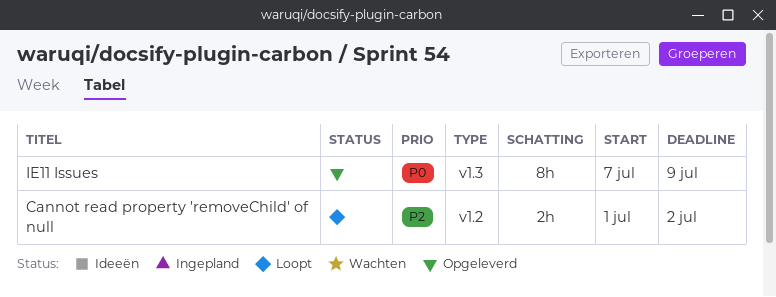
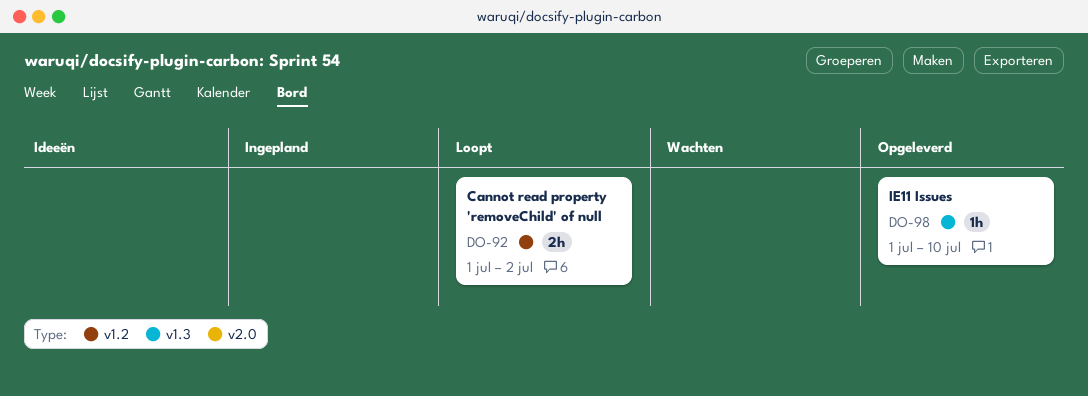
IE11 Issues, estimate: 8h -> 1h
IE11 Issues, start: Jul 7 -> Jul 1
IE11 Issues, due: Jul 9 -> Jul 10

